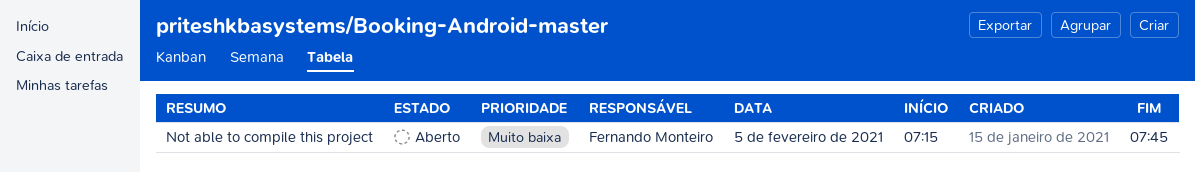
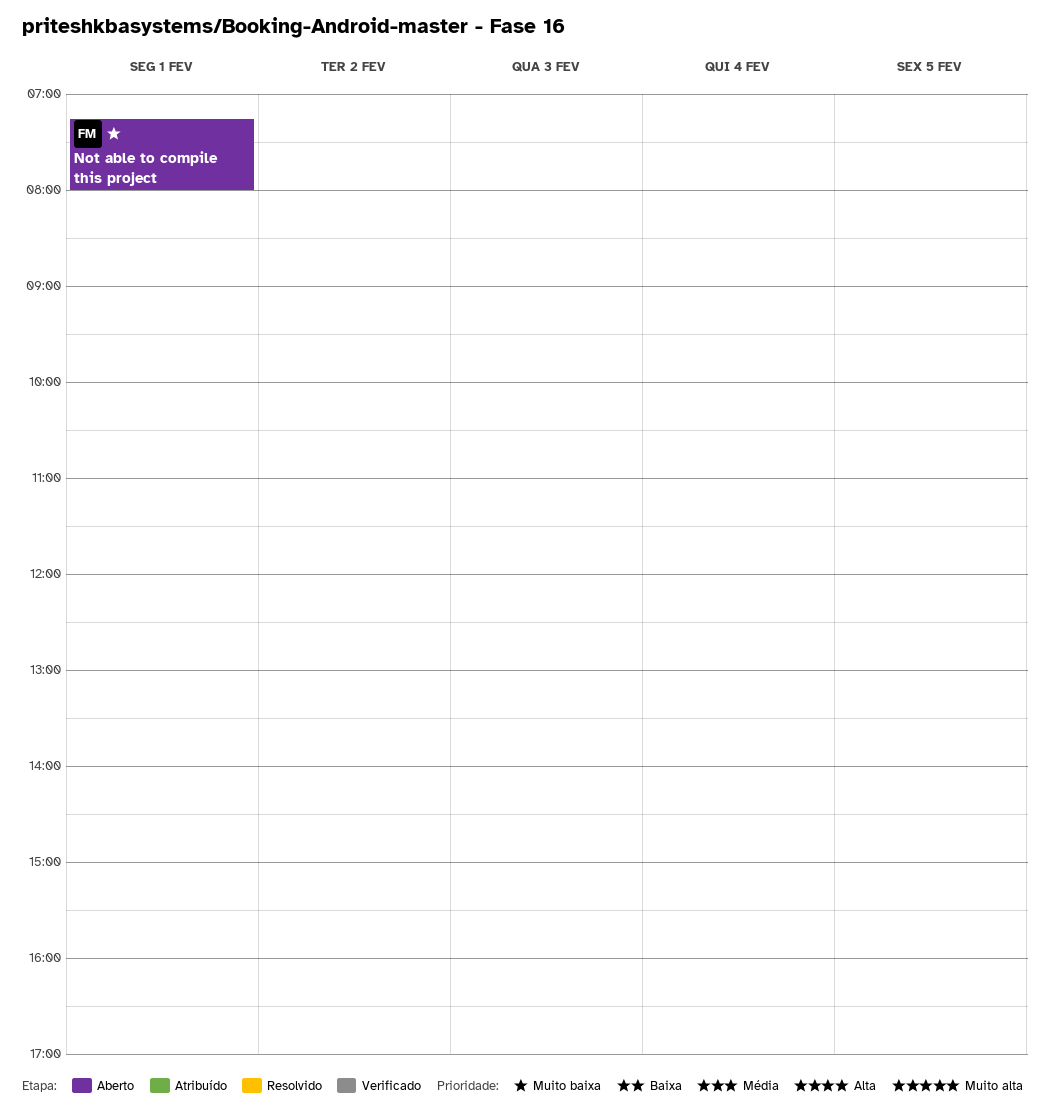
Not able to compile this project, day: Feb 5 -> Feb 1
Not able to compile this project, ends: 07:45 -> 08:00

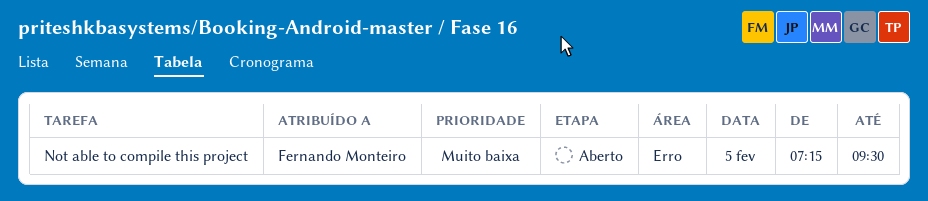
Not able to compile this project, day: Feb 1 -> Feb 5
Not able to compile this project, ends: 08:00 -> 09:30

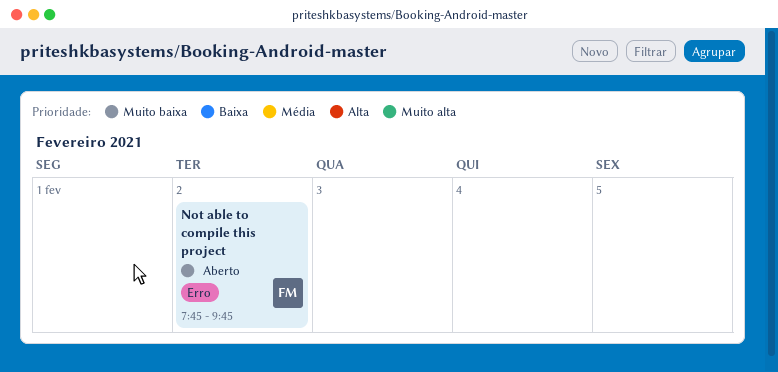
Not able to compile this project, day: Feb 5 -> Feb 2
Not able to compile this project, begins: 07:15 -> 07:45
Not able to compile this project, ends: 09:30 -> 09:45

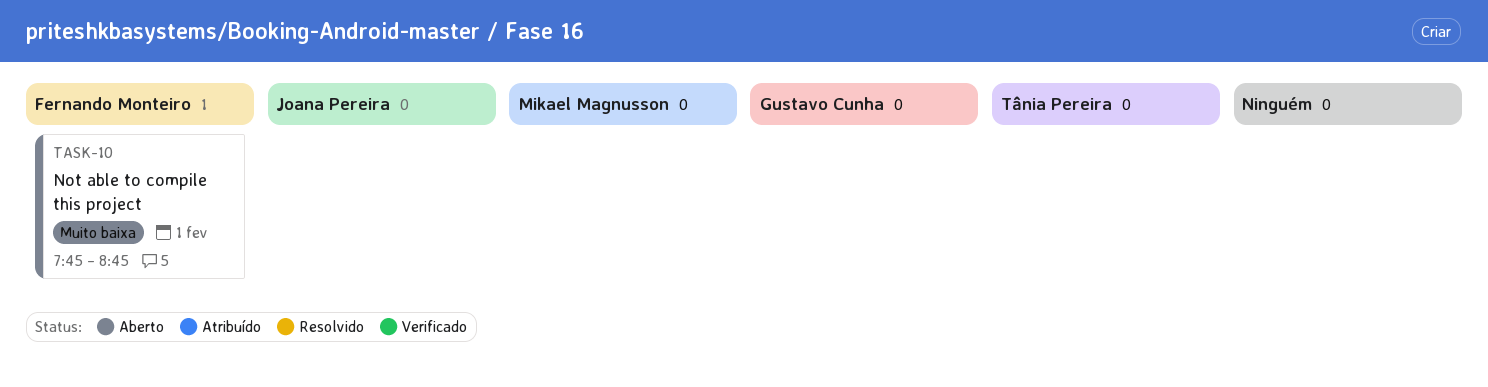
Not able to compile this project, day: Feb 2 -> Feb 1
Not able to compile this project, ends: 09:45 -> 08:45

